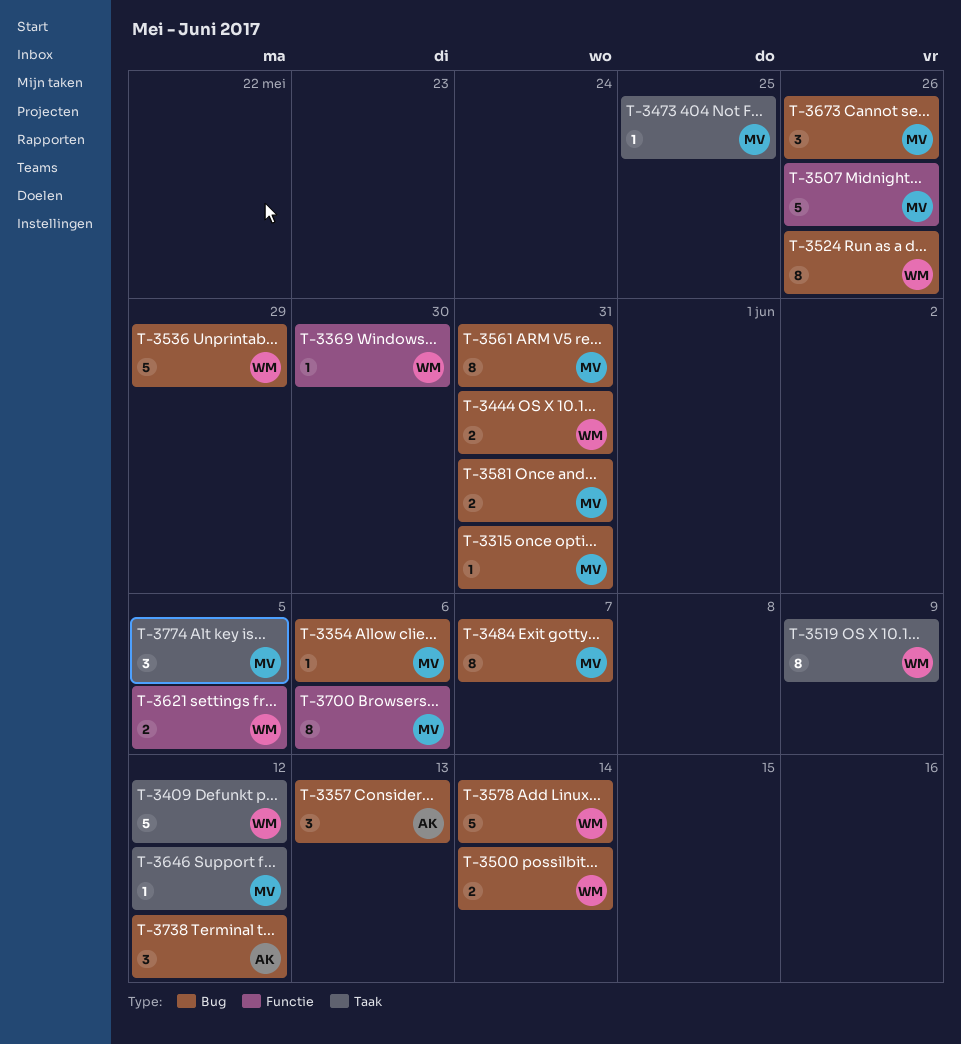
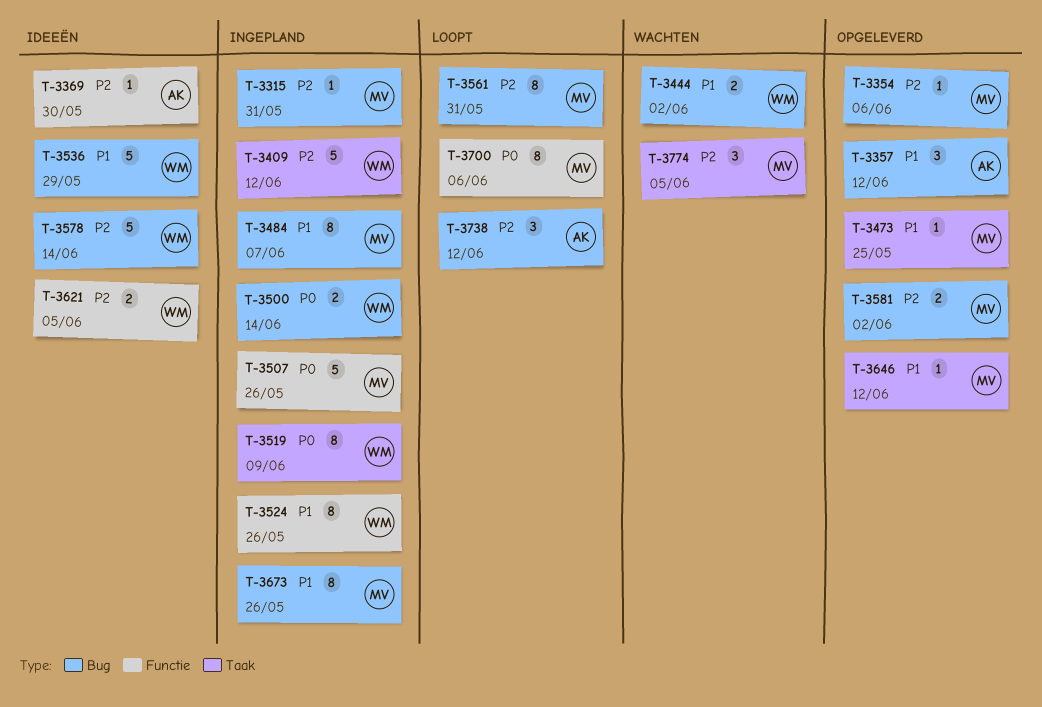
T-3357, due: Jun 13 -> Jun 12
T-3369, owner: WM -> AK
T-3444, due: May 31 -> Jun 2
T-3524, label: Bug -> Functie
T-3581, due: May 31 -> Jun 2
T-3673, estimate: 3 -> 8

